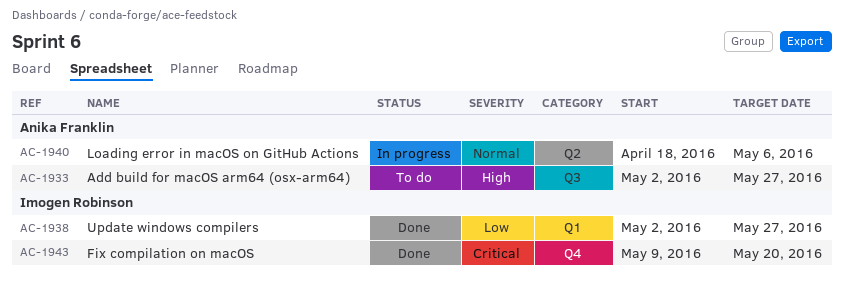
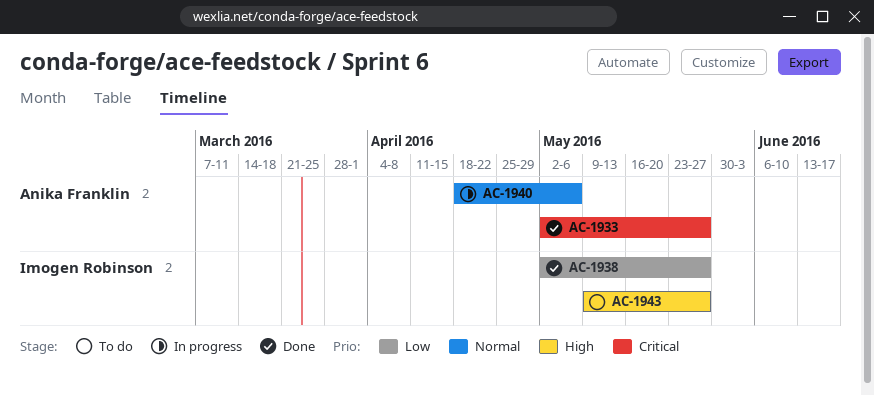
AC-1933, status: To do -> Done
AC-1933, priority: High -> Critical
AC-1943, status: Done -> To do
AC-1943, priority: Critical -> High
AC-1943, due: May 20 -> May 27

